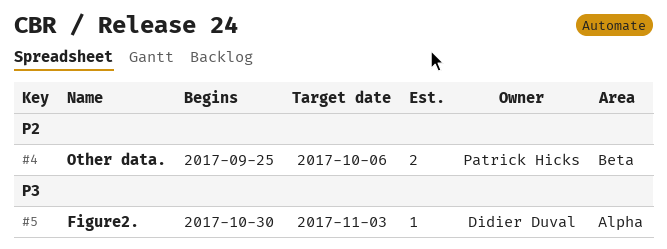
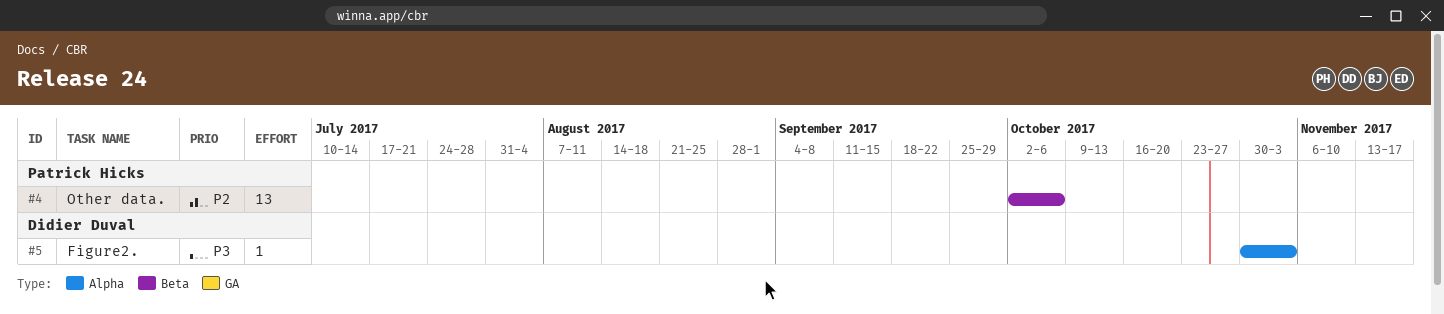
#4, estimate: 2 -> 13
#4, start: Sep 25 -> Oct 2

